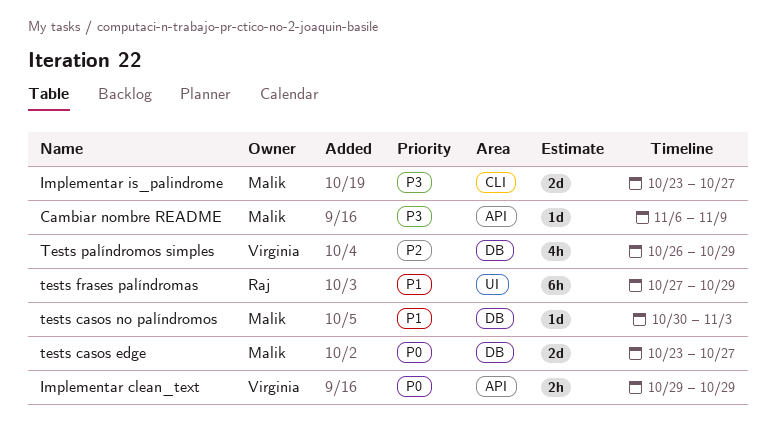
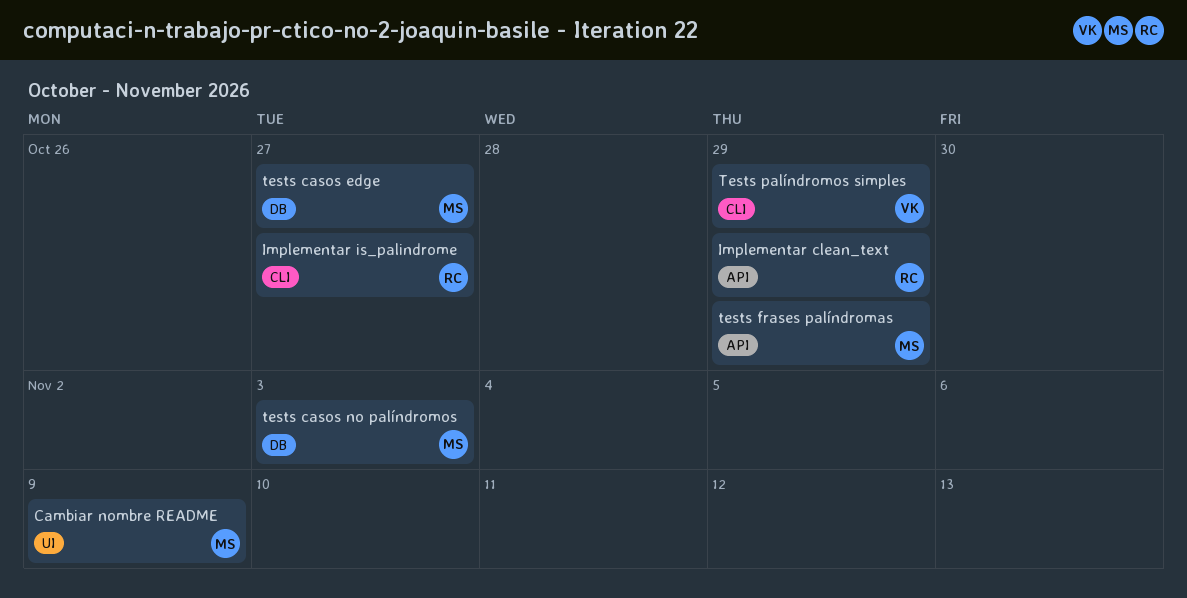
Cambiar nombre README, label: API -> UI
Implementar clean_text, owner: Virginia -> Raj
Implementar is_palindrome, owner: Malik -> Raj
tests frases palíndromas, owner: Raj -> Malik
tests frases palíndromas, label: UI -> API
Tests palíndromos simples, label: DB -> CLI

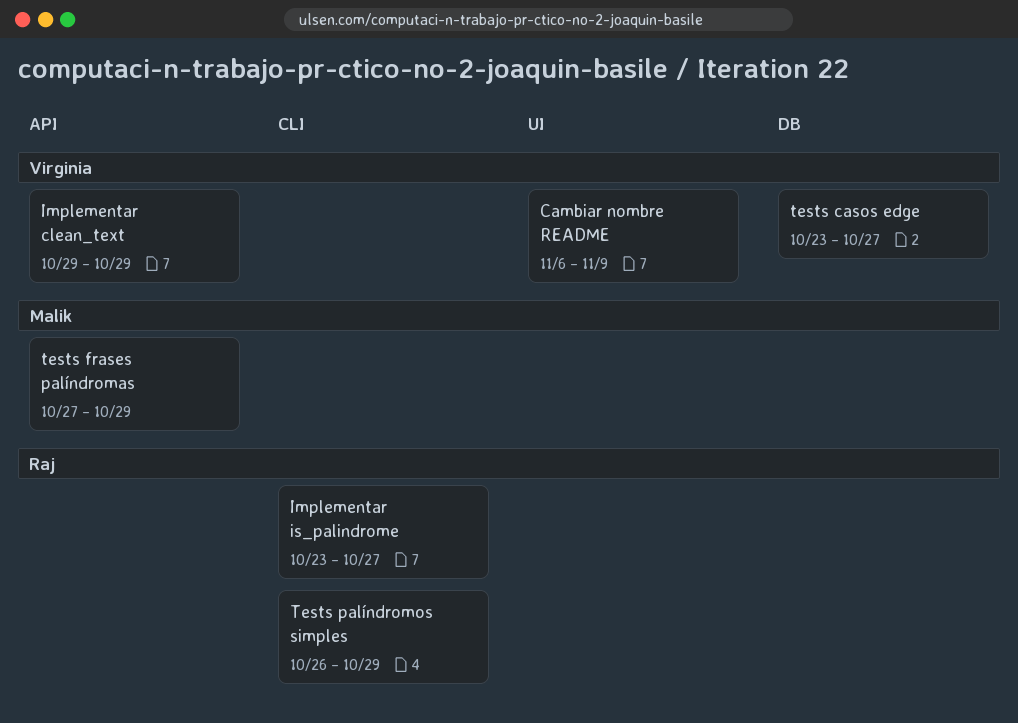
Cambiar nombre README, owner: Malik -> Virginia
Implementar clean_text, owner: Raj -> Virginia
tests casos edge, owner: Malik -> Virginia
tests casos no palíndromos: present -> none
Tests palíndromos simples, owner: Virginia -> Raj

